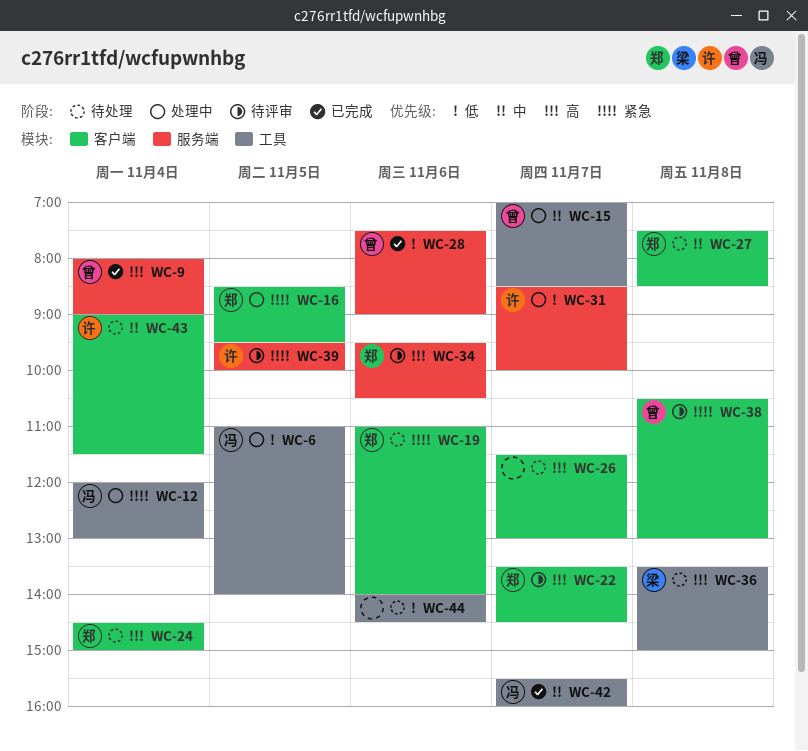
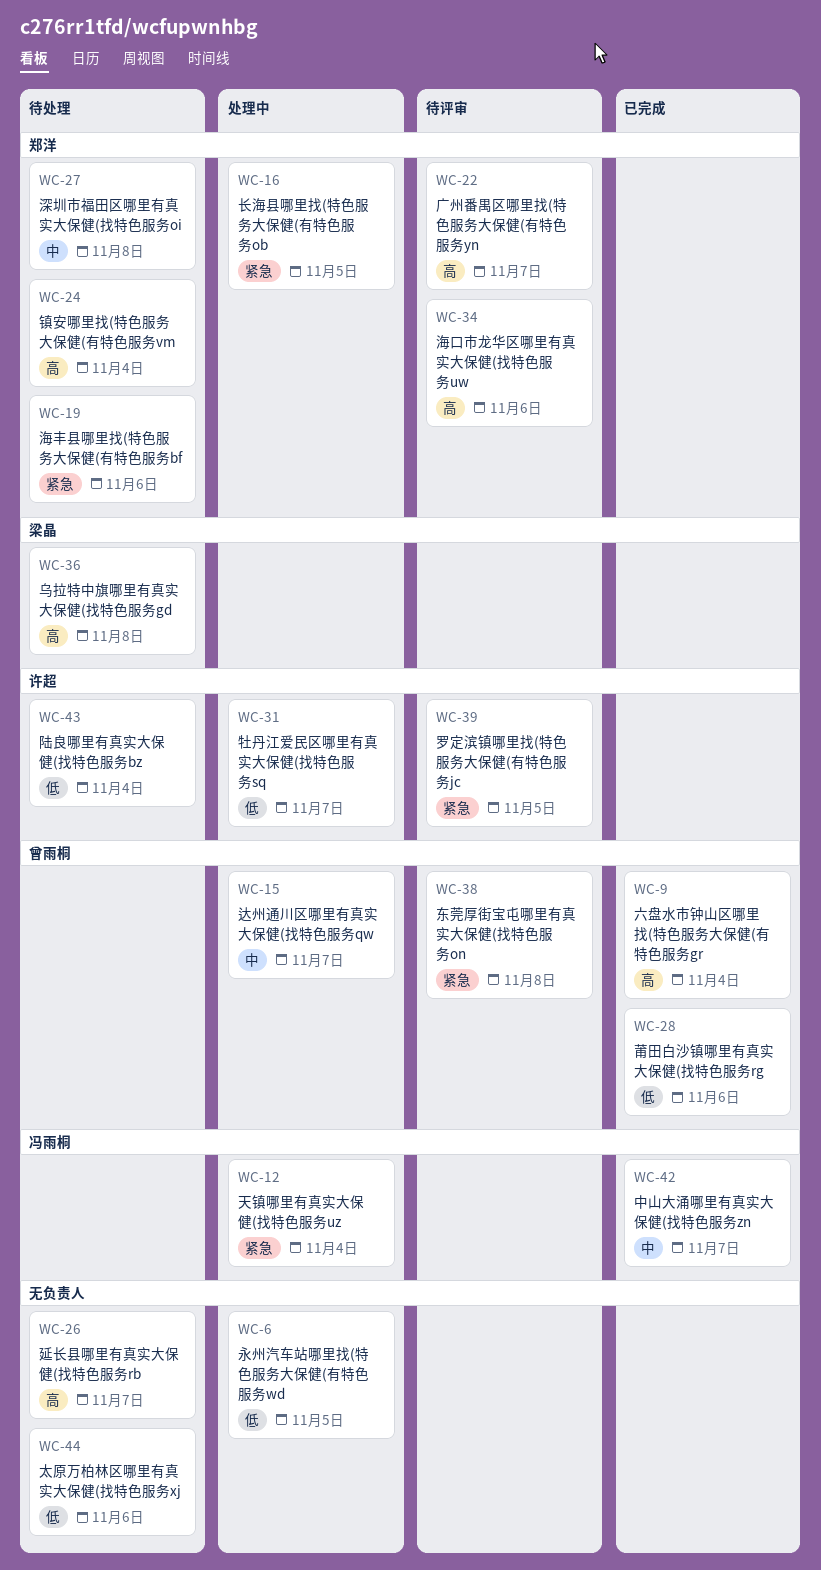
WC-6, owner: 冯雨桐 -> none
WC-43, priority: 中 -> 低

